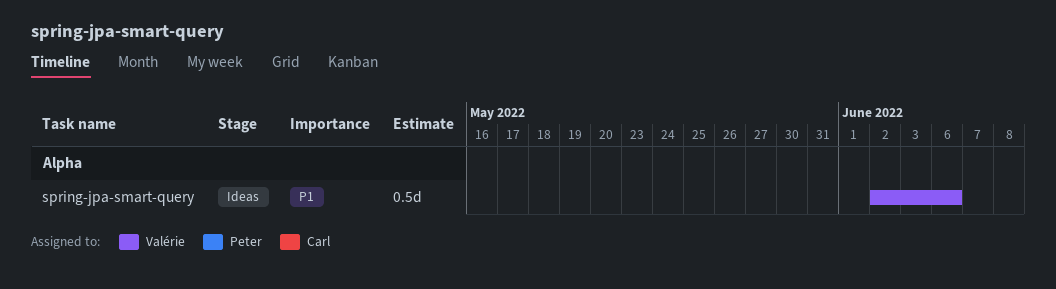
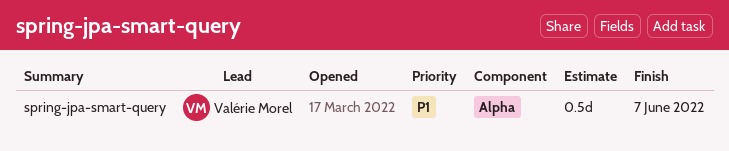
spring-jpa-smart-query, due: Jun 6 -> Jun 7

